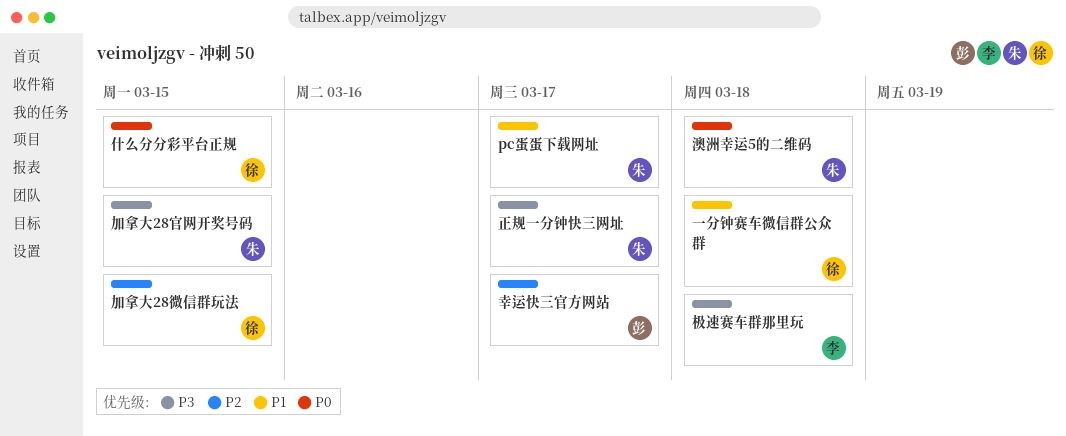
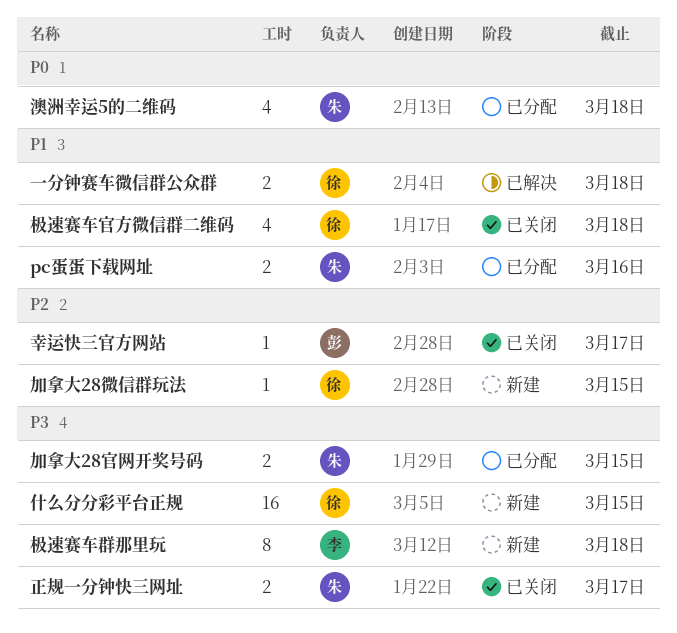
pc蛋蛋下载网址, due: Mar 17 -> Mar 16
什么分分彩平台正规, priority: P0 -> P3
极速赛车官方微信群二维码: none -> present

